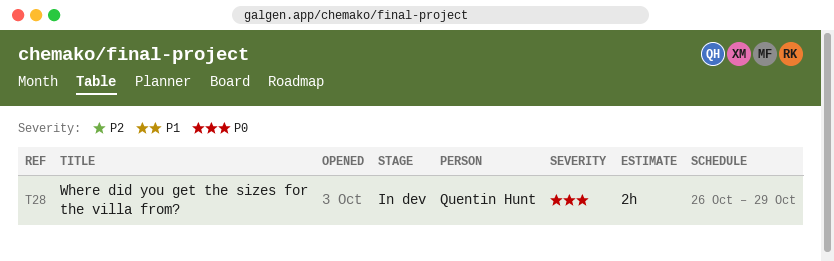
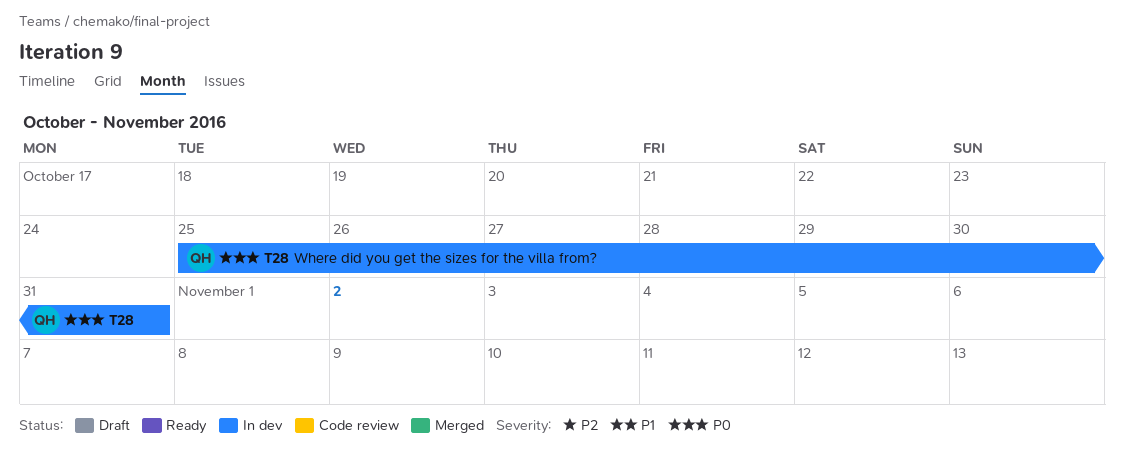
T28, start: Oct 26 -> Oct 25
T28, due: Oct 29 -> Oct 31

